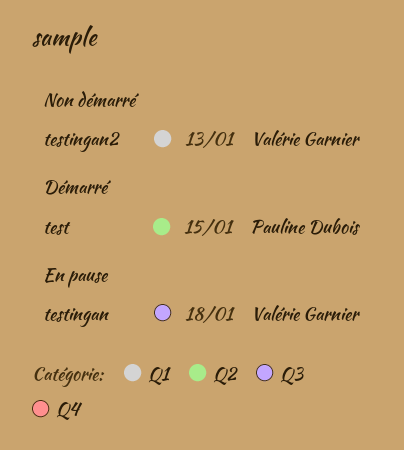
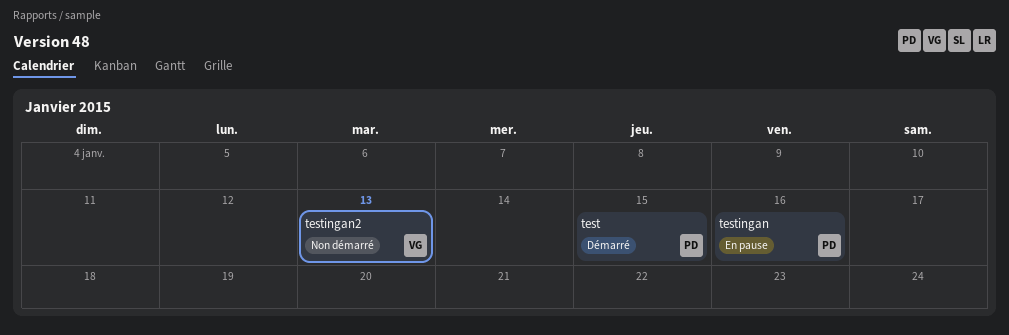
testingan, owner: Valérie Garnier -> Pauline Dubois
testingan, due: Jan 18 -> Jan 16

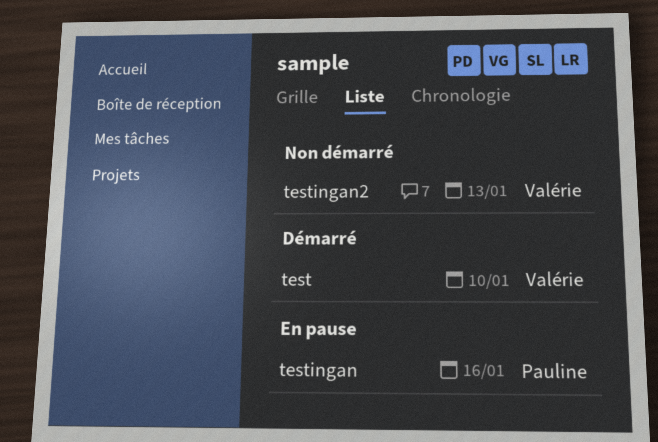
test, owner: Pauline -> Valérie
test, due: Jan 15 -> Jan 10

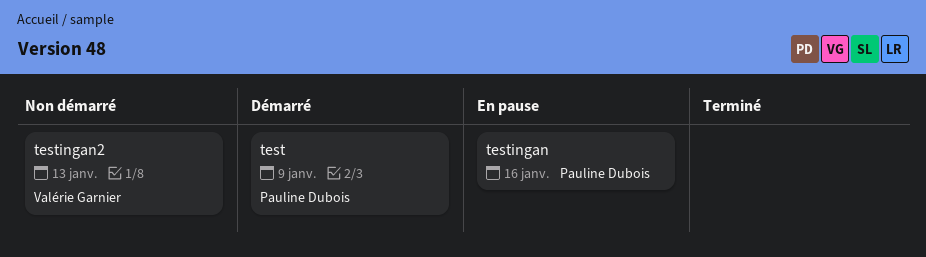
test, owner: Valérie Garnier -> Pauline Dubois
test, due: Jan 10 -> Jan 9

